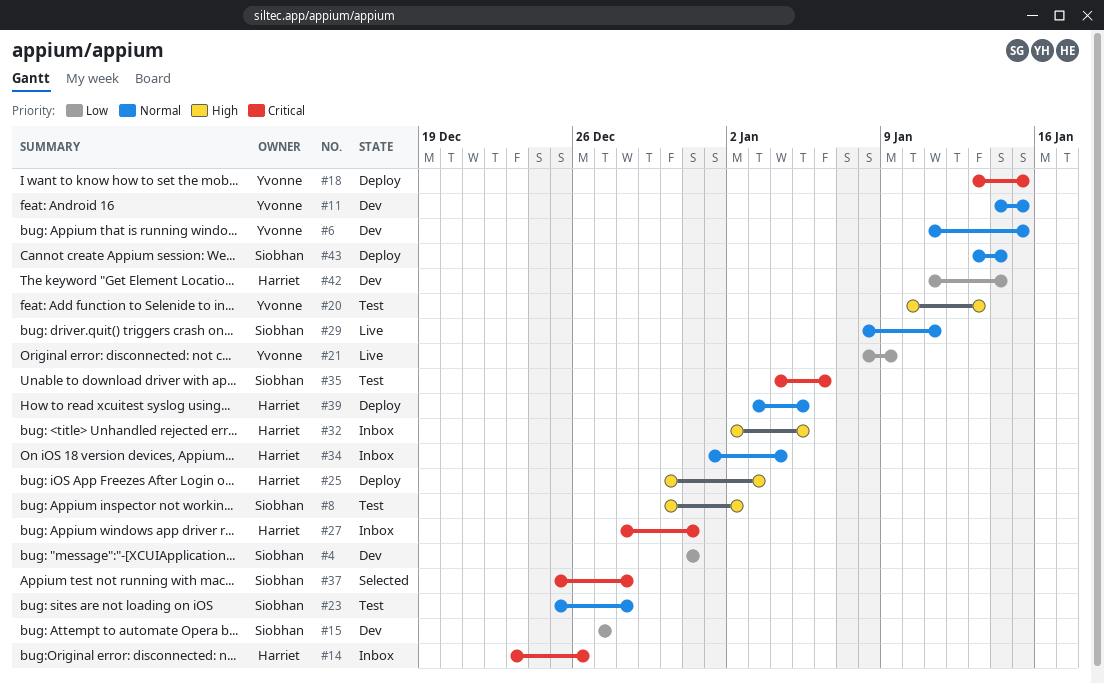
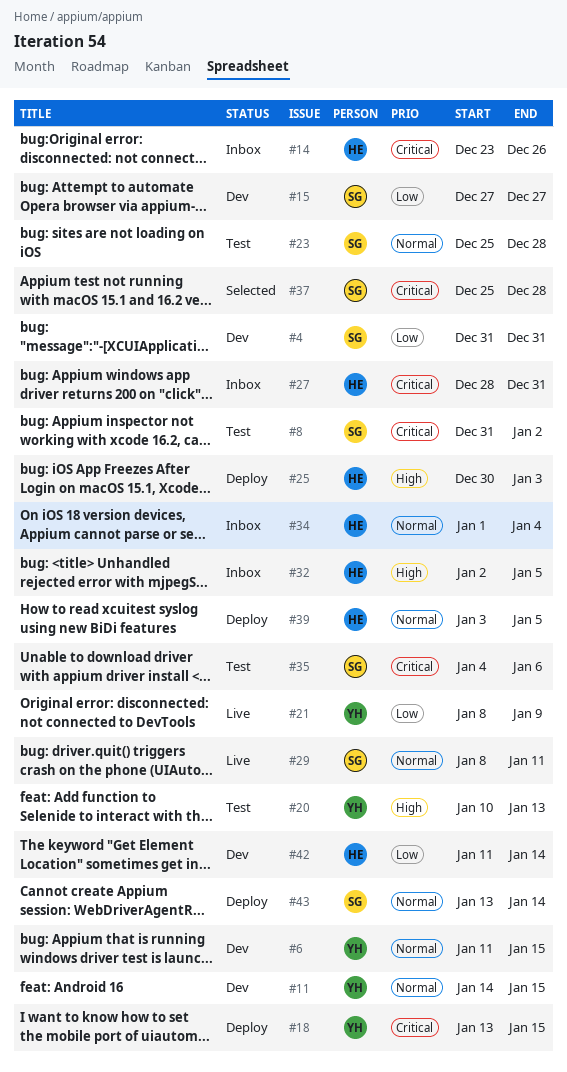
#8, priority: High -> Critical
#8, start: Dec 30 -> Dec 31

